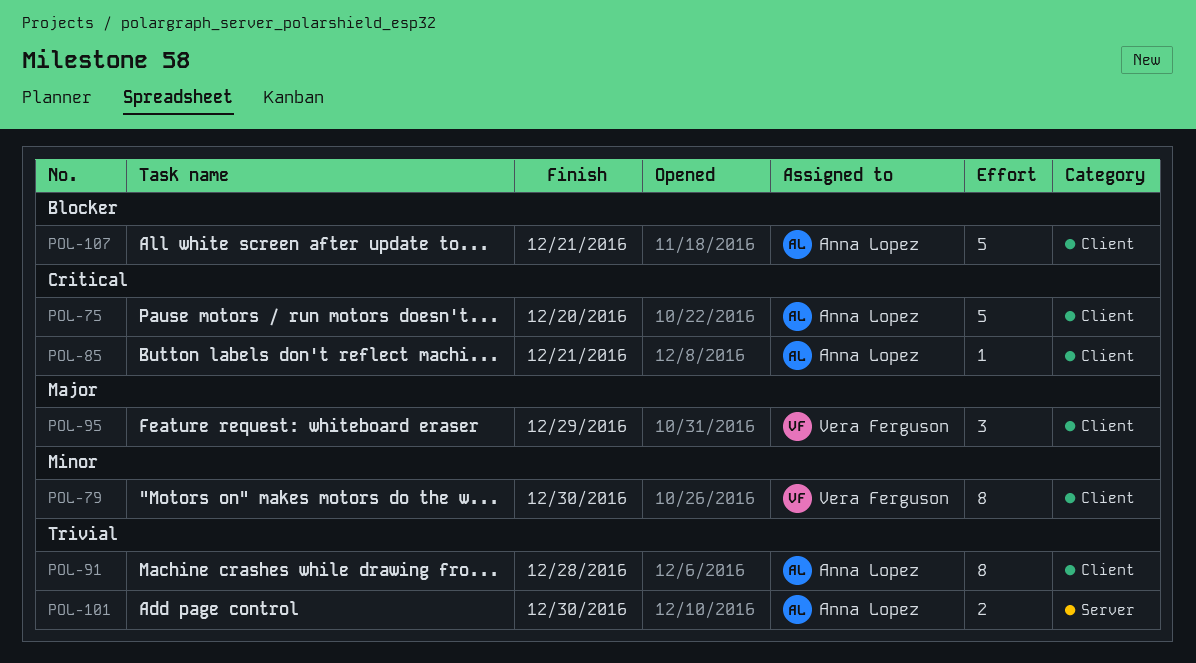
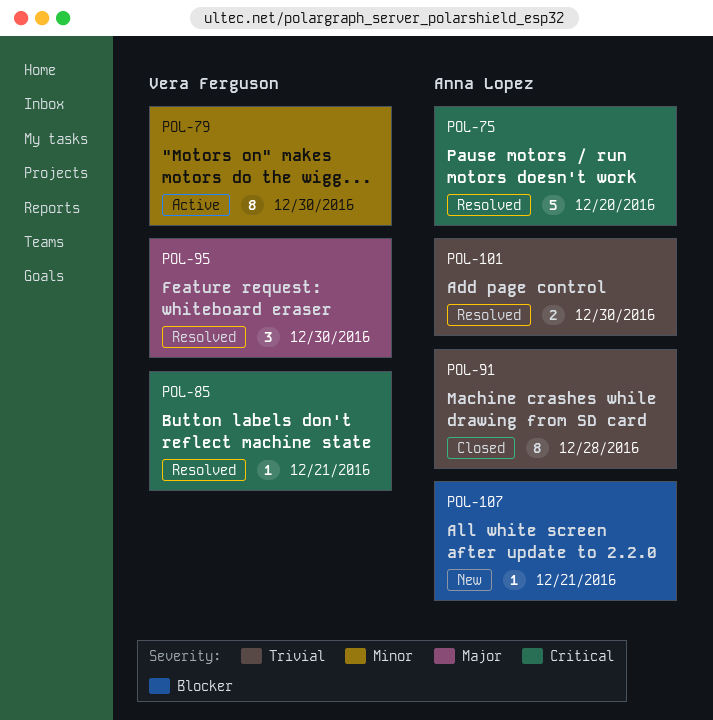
POL-85, owner: Anna Lopez -> Vera Ferguson
POL-95, due: Dec 29 -> Dec 30
POL-107, estimate: 5 -> 1

